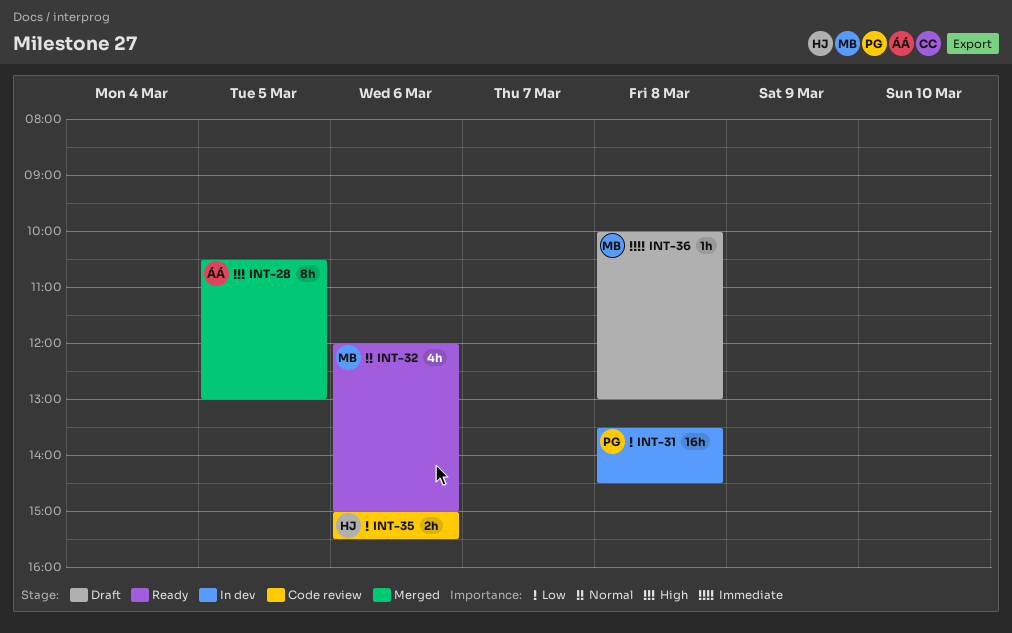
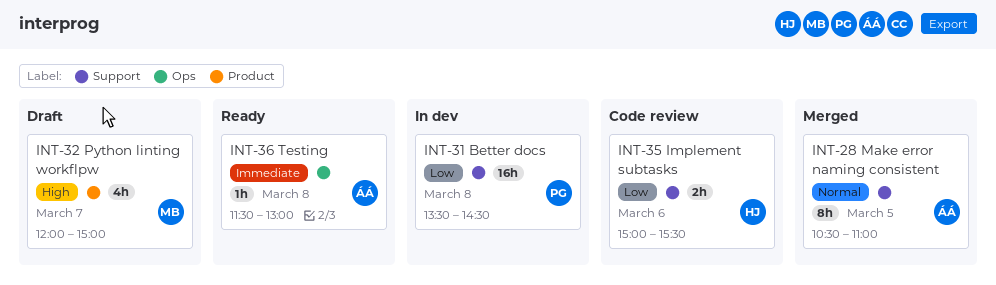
INT-28, priority: High -> Normal
INT-28, ends: 13:00 -> 11:00
INT-32, status: Ready -> Draft
INT-32, priority: Normal -> High
INT-32, day: Mar 6 -> Mar 7
INT-36, status: Draft -> Ready
INT-36, owner: MB -> ÁÁ
INT-36, begins: 10:00 -> 11:30

